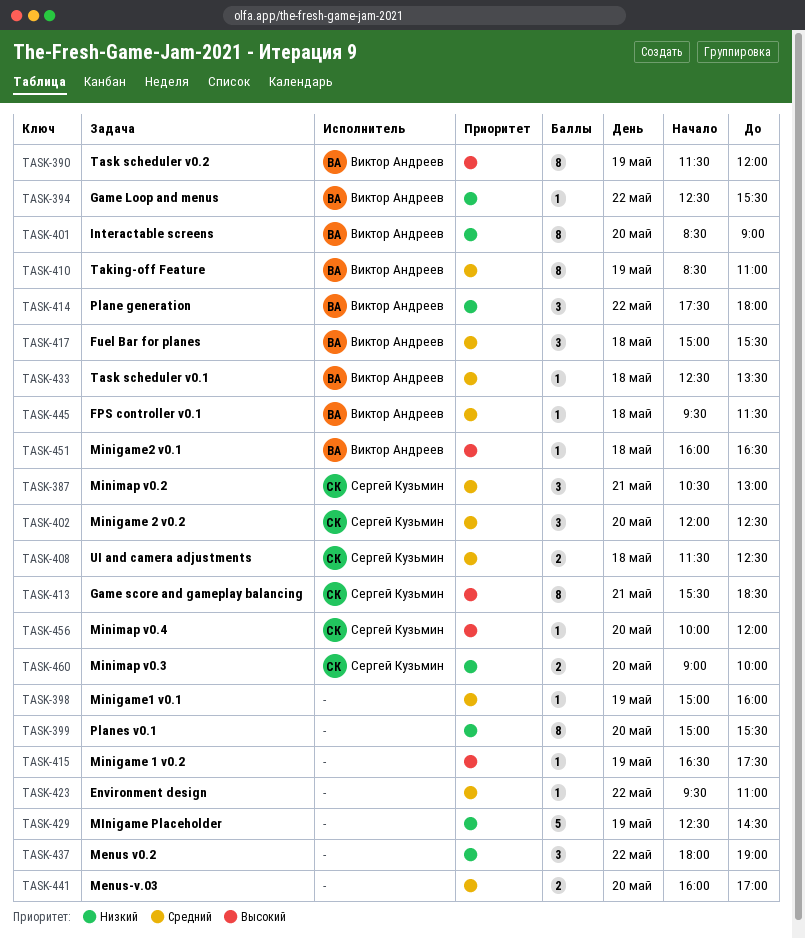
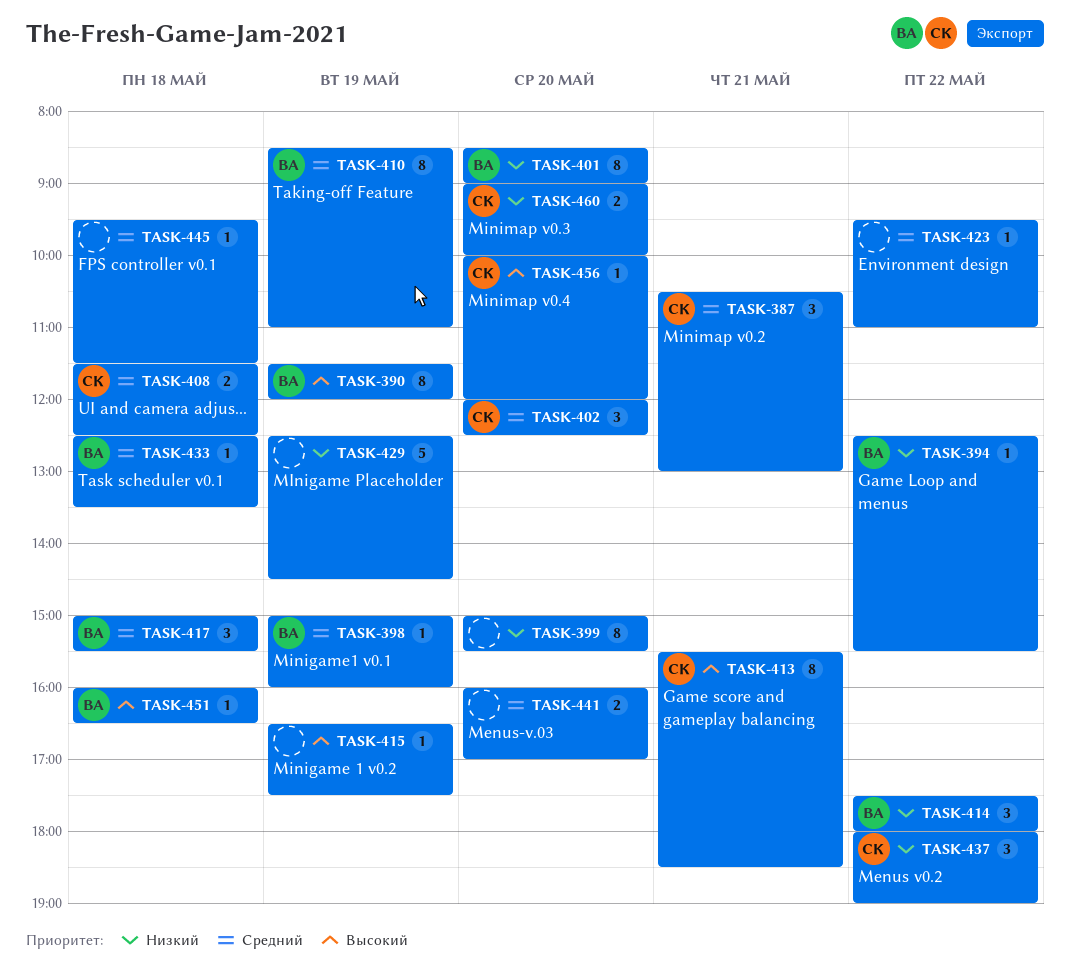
TASK-398, owner: none -> Виктор Андреев
TASK-437, owner: none -> Сергей Кузьмин
TASK-445, owner: Виктор Андреев -> none

